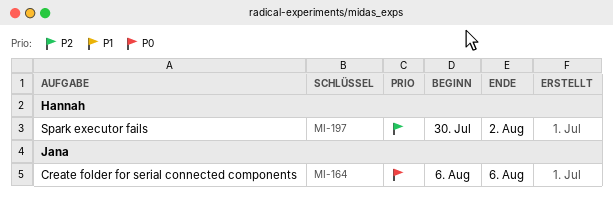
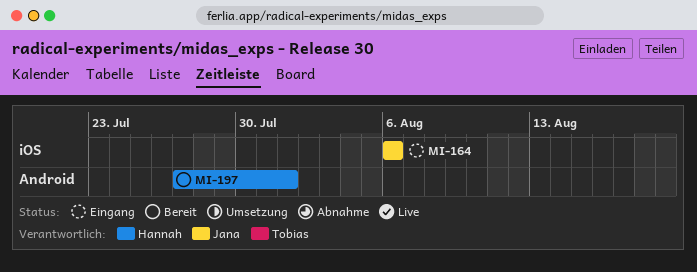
MI-197, start: Jul 30 -> Jul 27
MI-197, due: Aug 2 -> Aug 1

